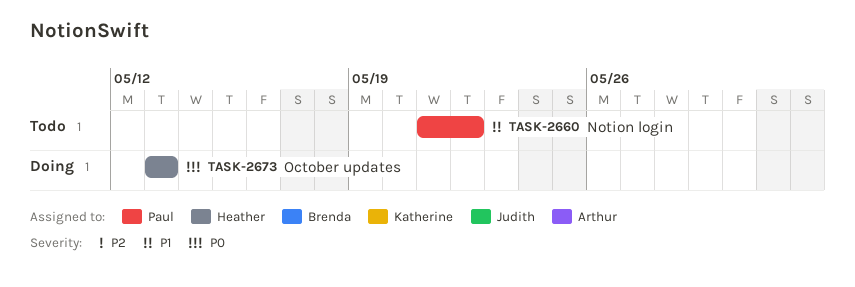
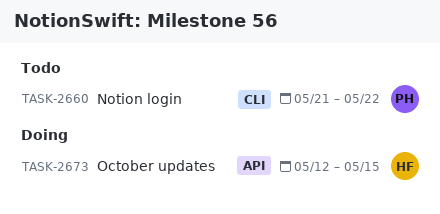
TASK-2673, start: May 13 -> May 12
TASK-2673, due: May 13 -> May 15

